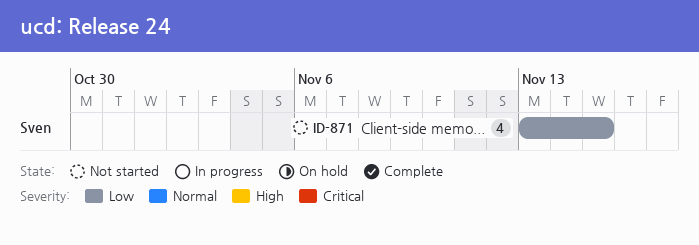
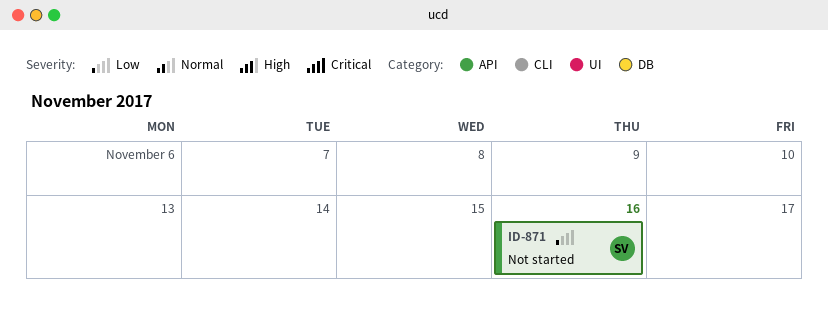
ID-871, due: Nov 15 -> Nov 16

